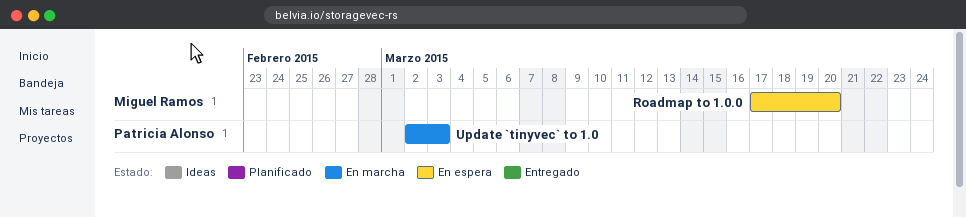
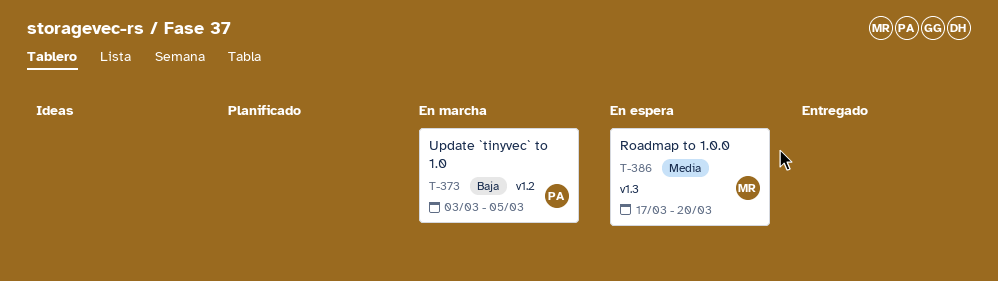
Update `tinyvec` to 1.0, start: Mar 2 -> Mar 3
Update `tinyvec` to 1.0, due: Mar 3 -> Mar 5

